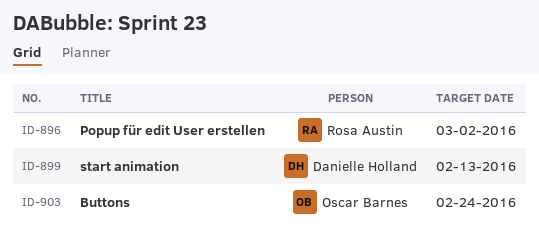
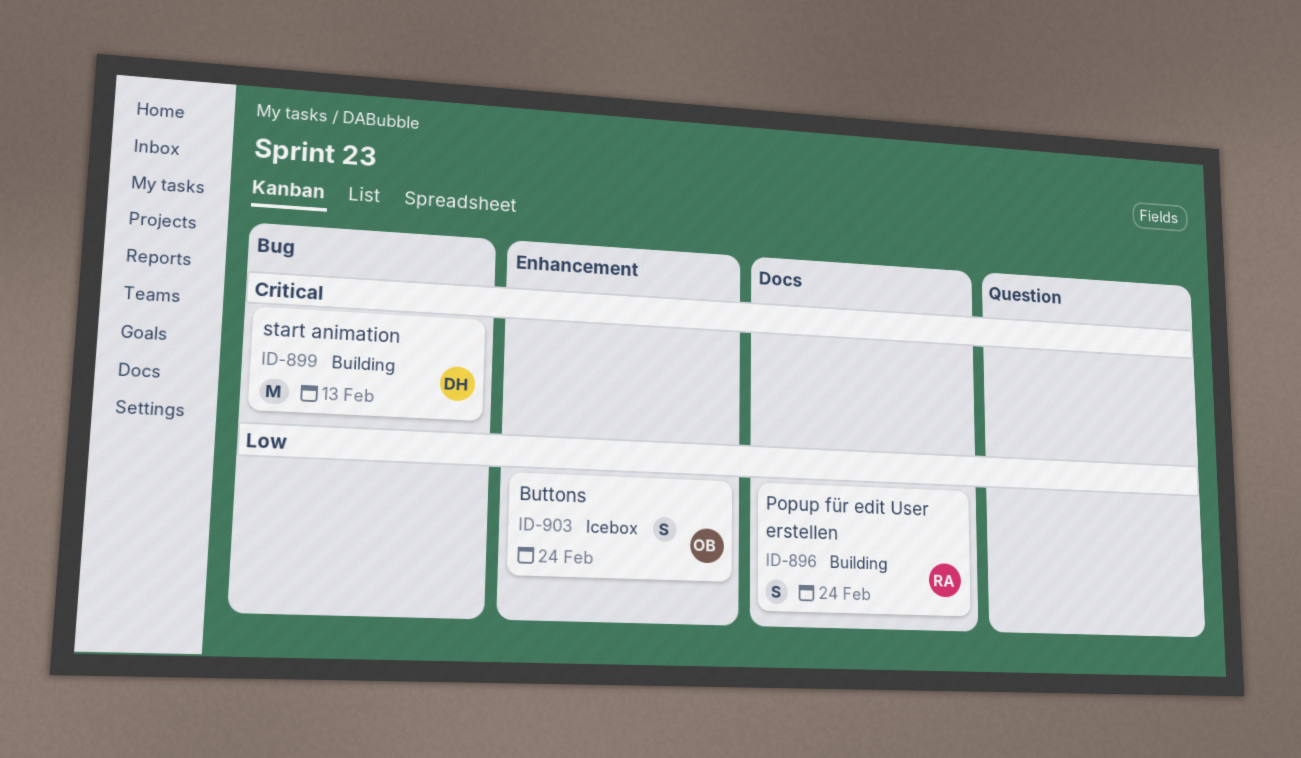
ID-896, due: Mar 2 -> Feb 24

